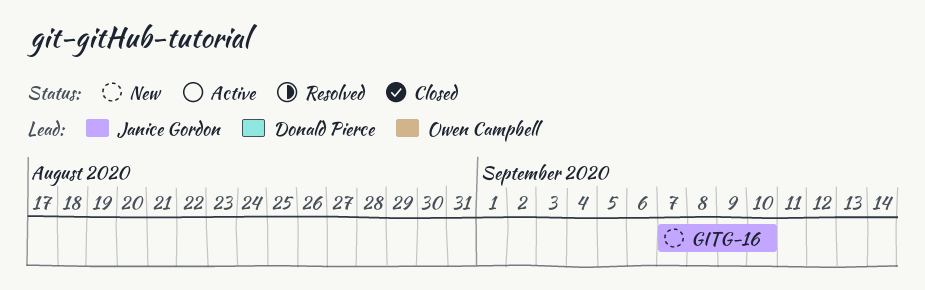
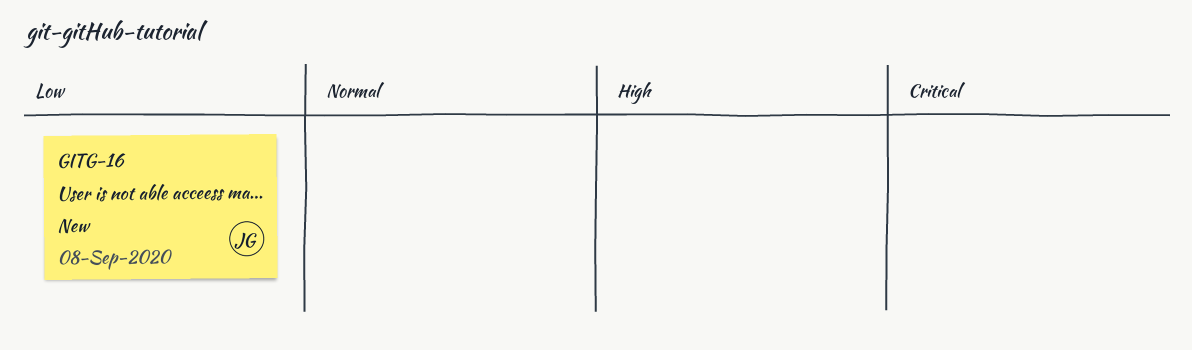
GITG-16, due: Sep 10 -> Sep 8

